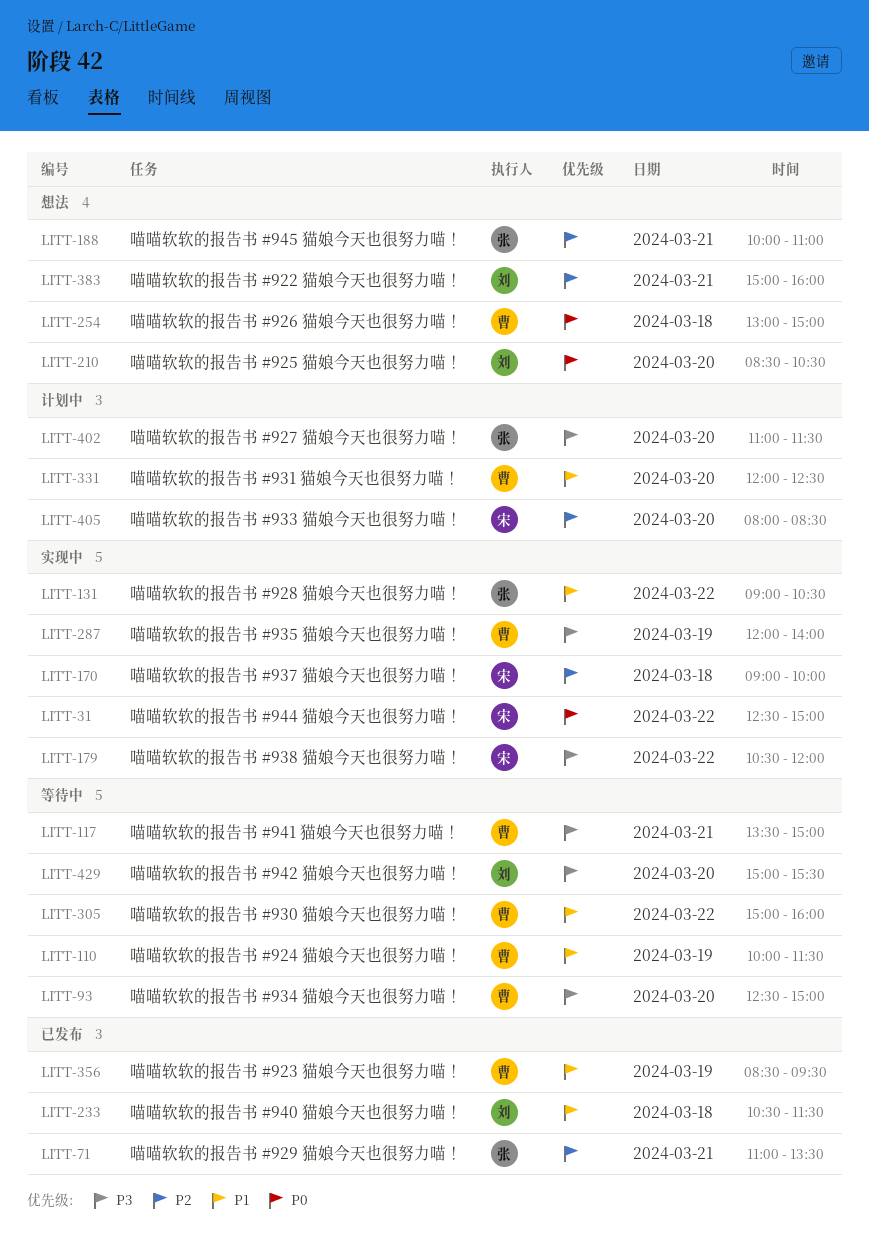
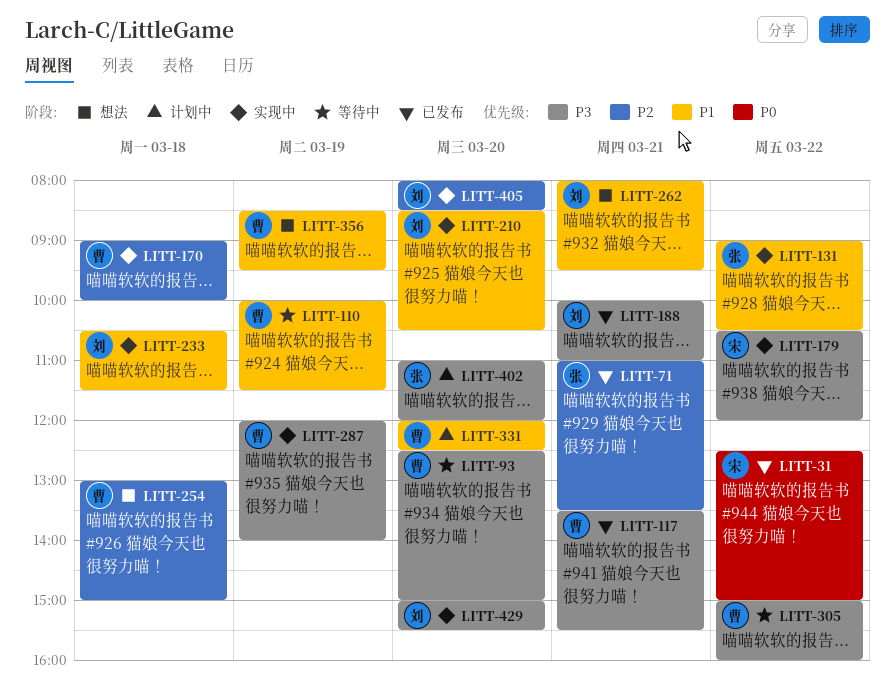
LITT-31, status: 实现中 -> 已发布
LITT-117, status: 等待中 -> 已发布
LITT-117, ends: 15:00 -> 15:30
LITT-170, owner: 宋 -> 曹
LITT-188, status: 想法 -> 已发布
LITT-188, owner: 张 -> 刘
LITT-188, priority: P2 -> P3
LITT-210, status: 想法 -> 实现中
LITT-210, priority: P0 -> P1
LITT-233, status: 已发布 -> 实现中
LITT-254, priority: P0 -> P2
LITT-262: none -> present
LITT-305, priority: P1 -> P3
LITT-356, status: 已发布 -> 想法
LITT-383: present -> none
LITT-402, ends: 11:30 -> 12:00
LITT-405, status: 计划中 -> 实现中
LITT-405, owner: 宋 -> 刘
LITT-429, status: 等待中 -> 实现中

